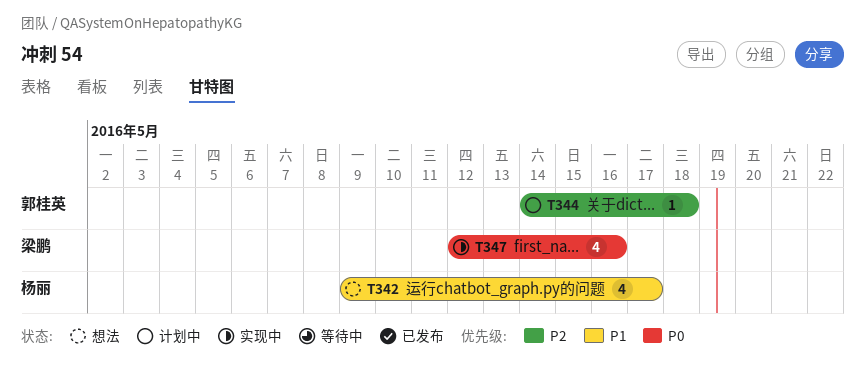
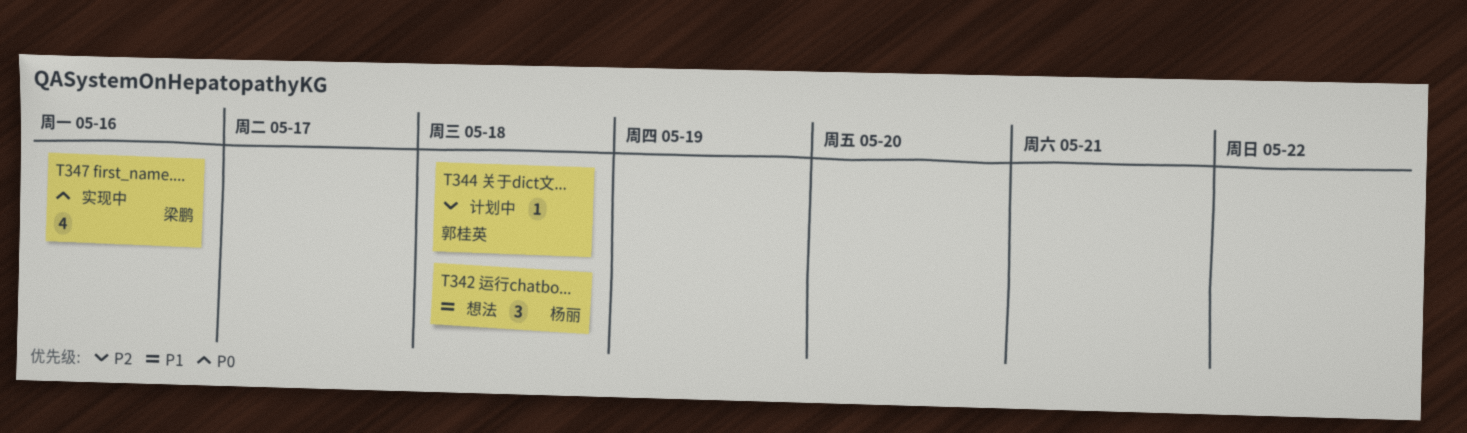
T342, estimate: 4 -> 3
T342, due: May 17 -> May 18

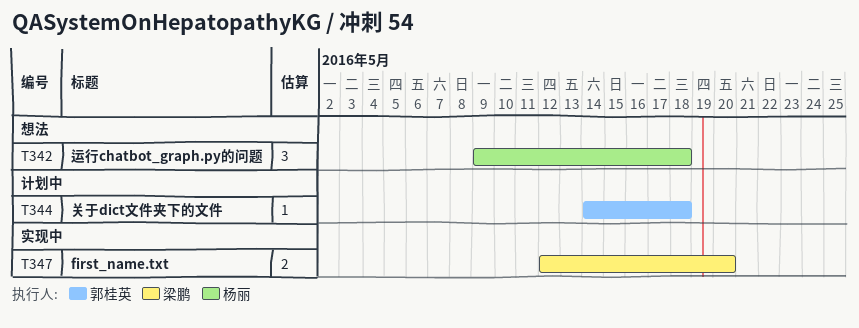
T347, estimate: 4 -> 2
T347, due: May 16 -> May 20

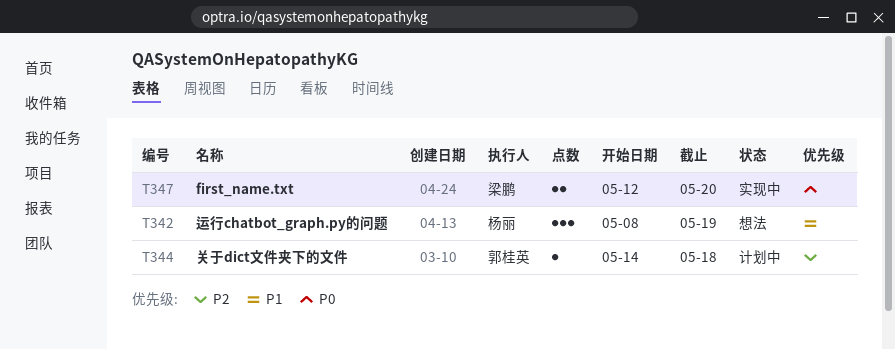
T342, start: May 9 -> May 8
T342, due: May 18 -> May 19

